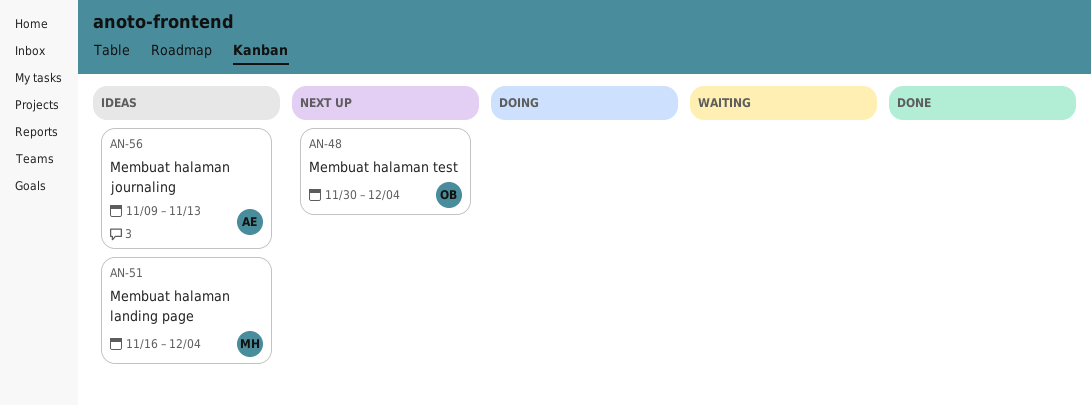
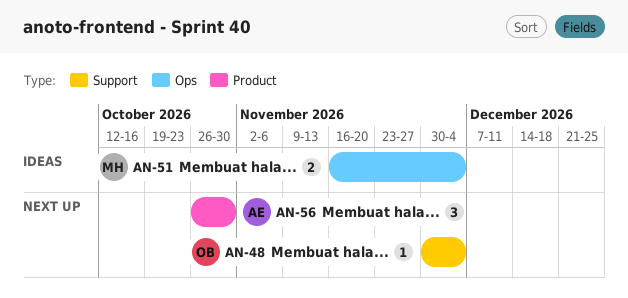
AN-56, status: Ideas -> Next up
AN-56, start: Nov 9 -> Oct 26
AN-56, due: Nov 13 -> Oct 30

